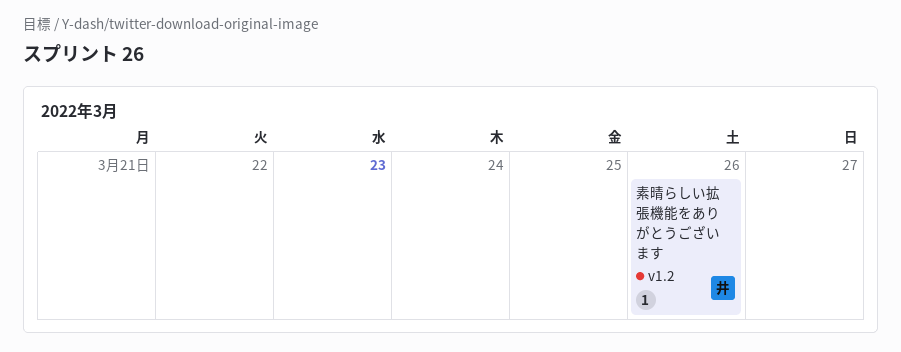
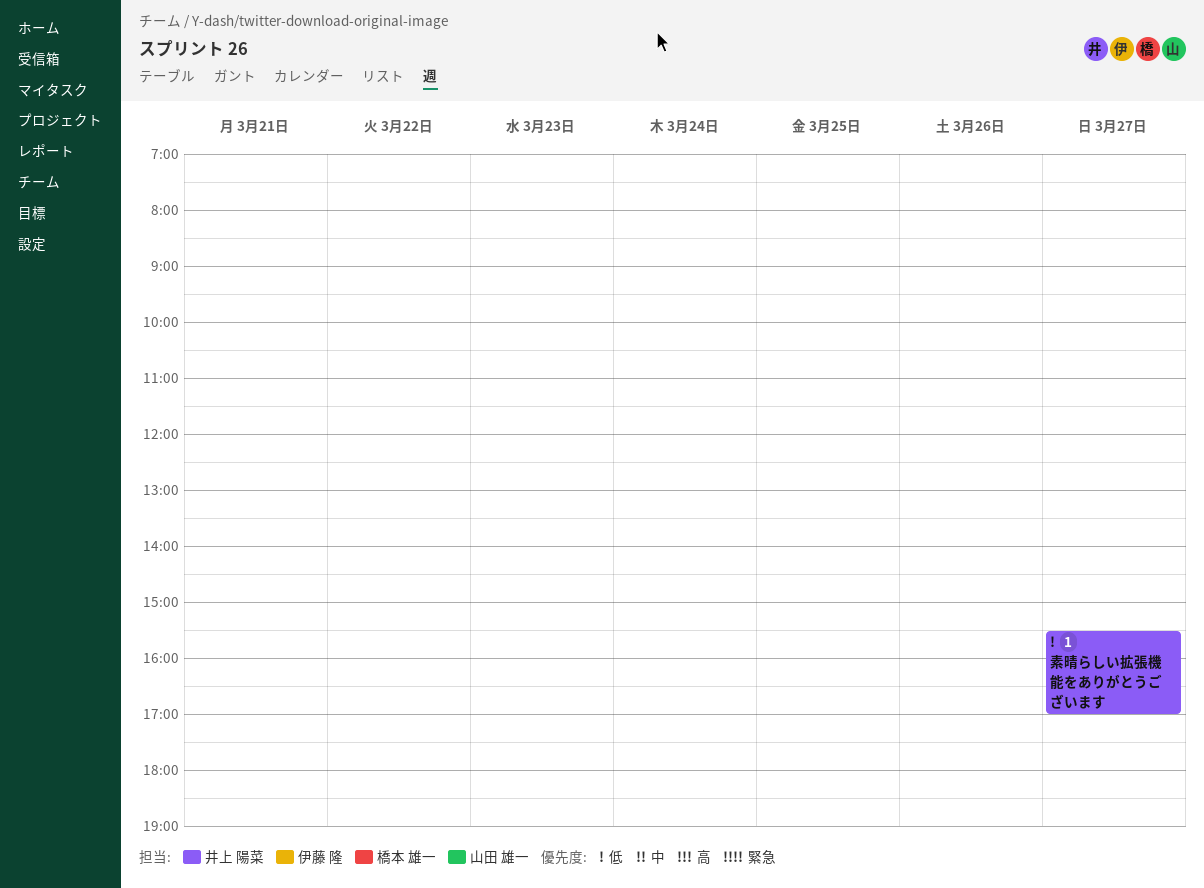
素晴らしい拡張機能をありがとうございます, day: Mar 26 -> Mar 27

